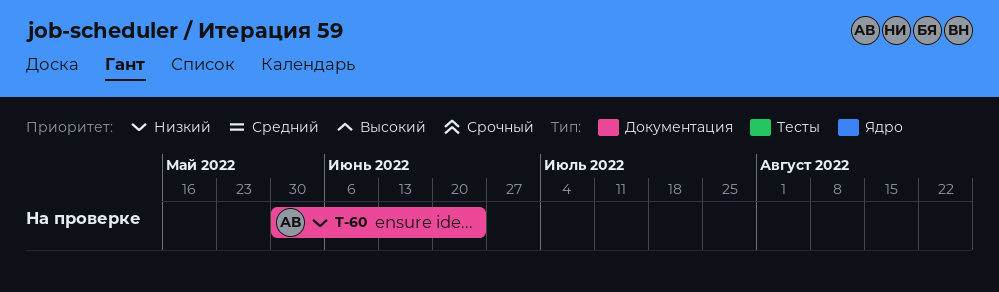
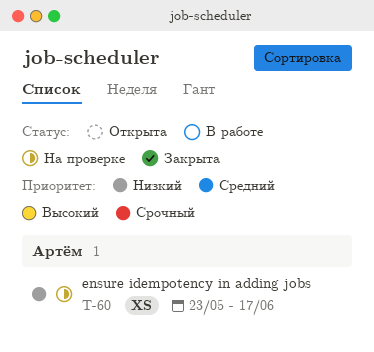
T-60, start: May 30 -> May 23
T-60, due: Jun 24 -> Jun 17

